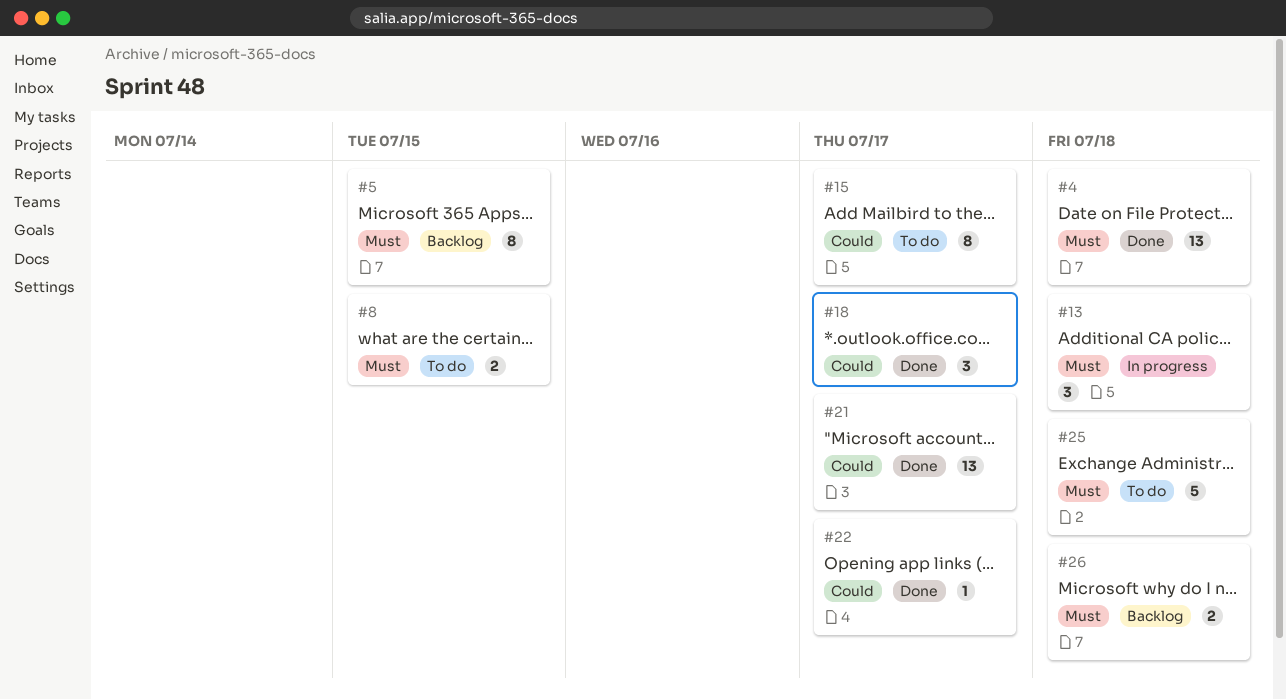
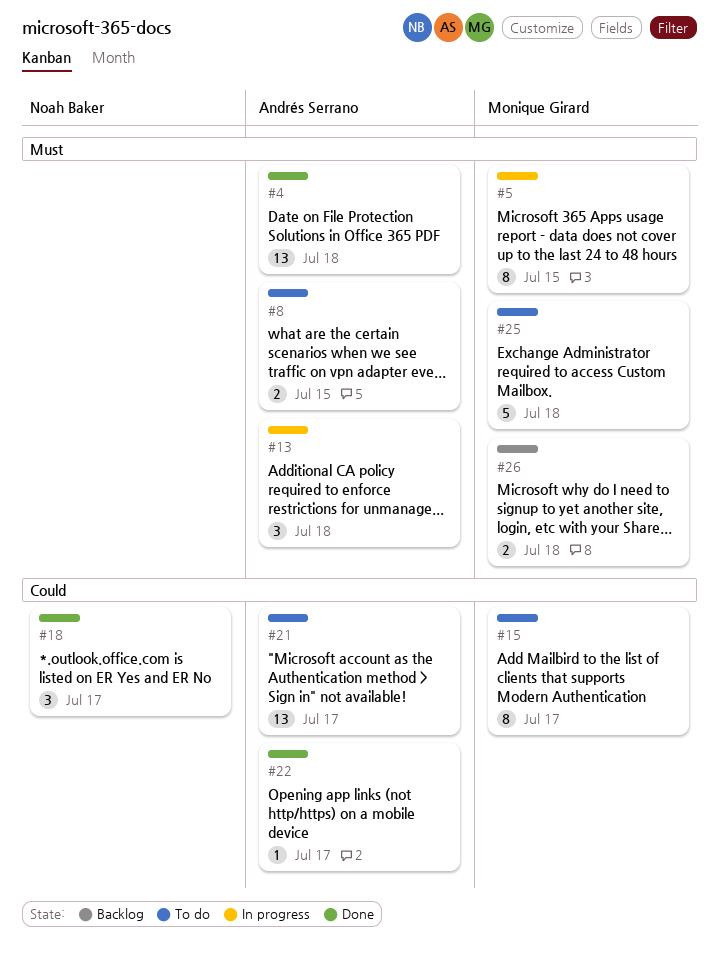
#5, status: Backlog -> In progress
#21, status: Done -> To do

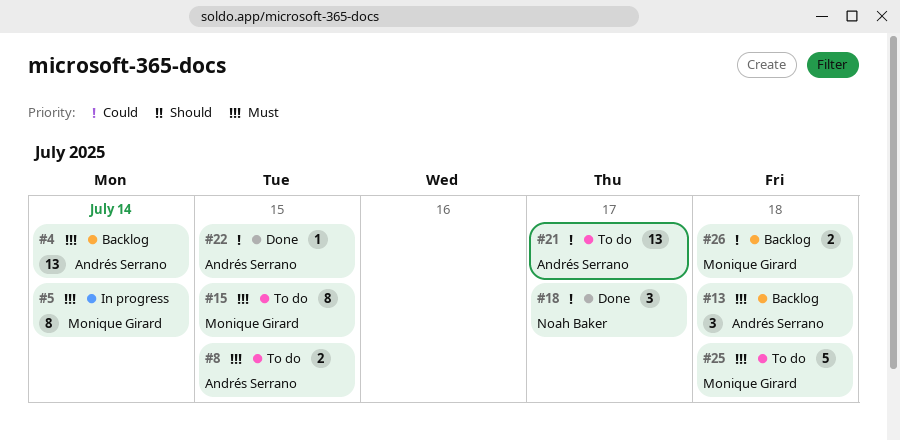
#4, status: Done -> Backlog
#4, due: Jul 18 -> Jul 14
#5, due: Jul 15 -> Jul 14
#13, status: In progress -> Backlog
#15, priority: Could -> Must
#15, due: Jul 17 -> Jul 15
#22, due: Jul 17 -> Jul 15
#26, priority: Must -> Could

